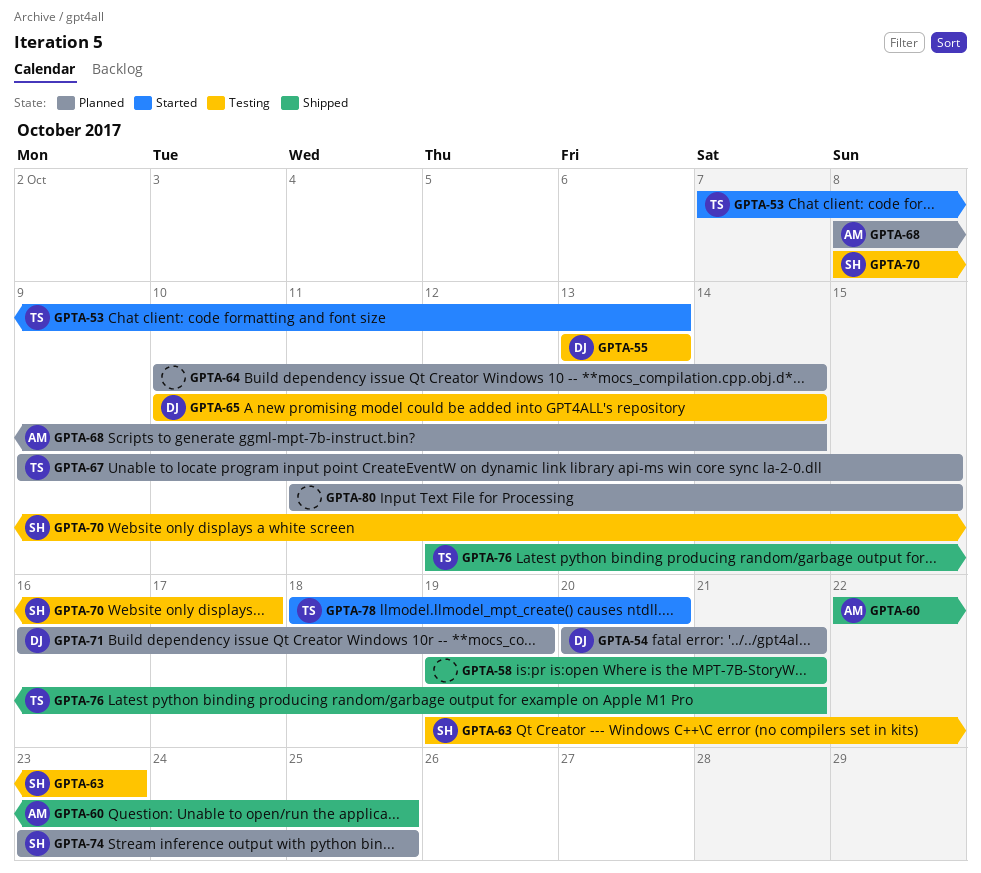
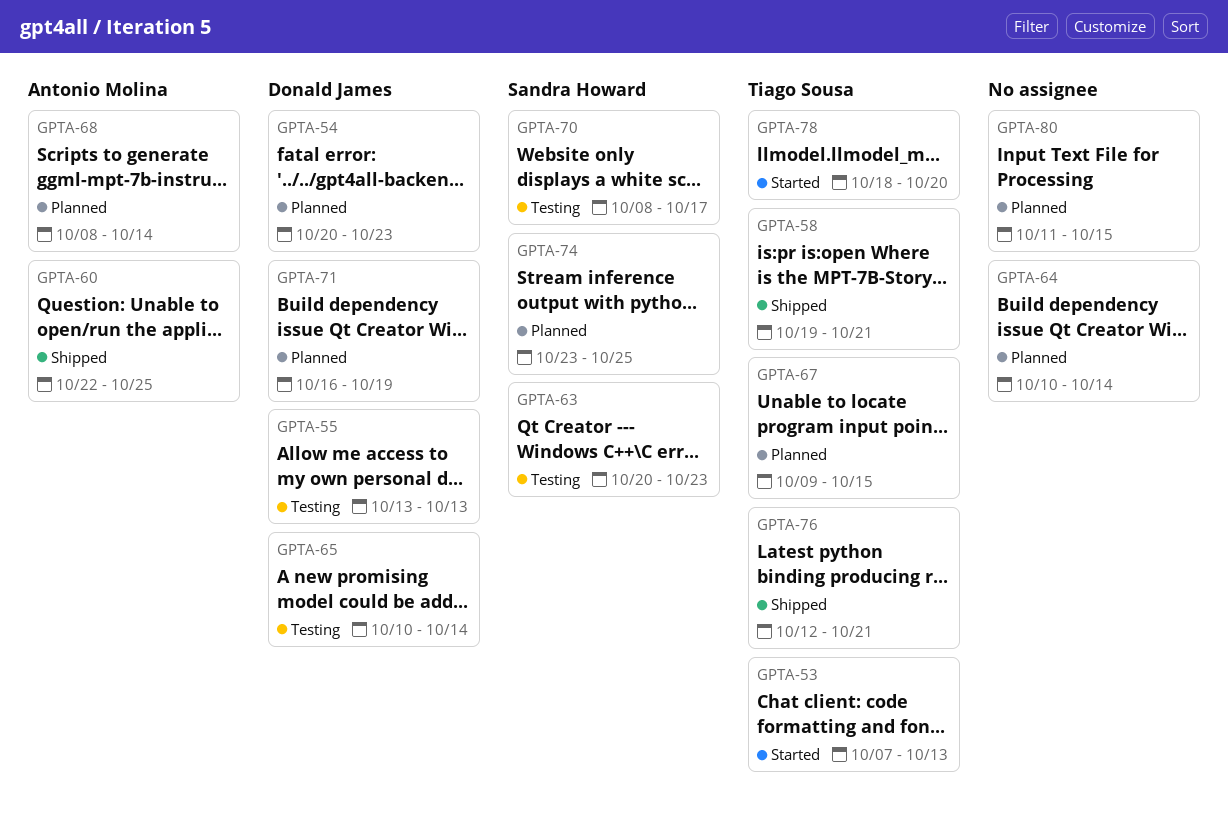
GPTA-54, due: Oct 21 -> Oct 23
GPTA-58, owner: none -> Tiago Sousa
GPTA-63, start: Oct 19 -> Oct 20

